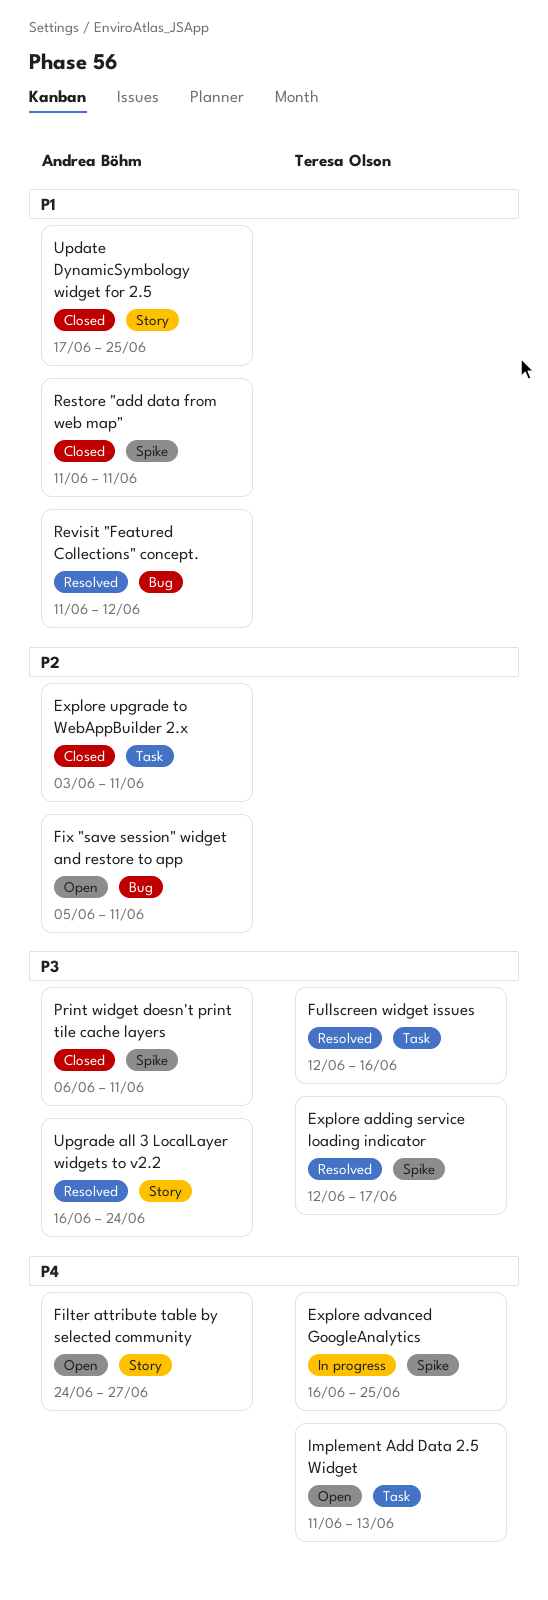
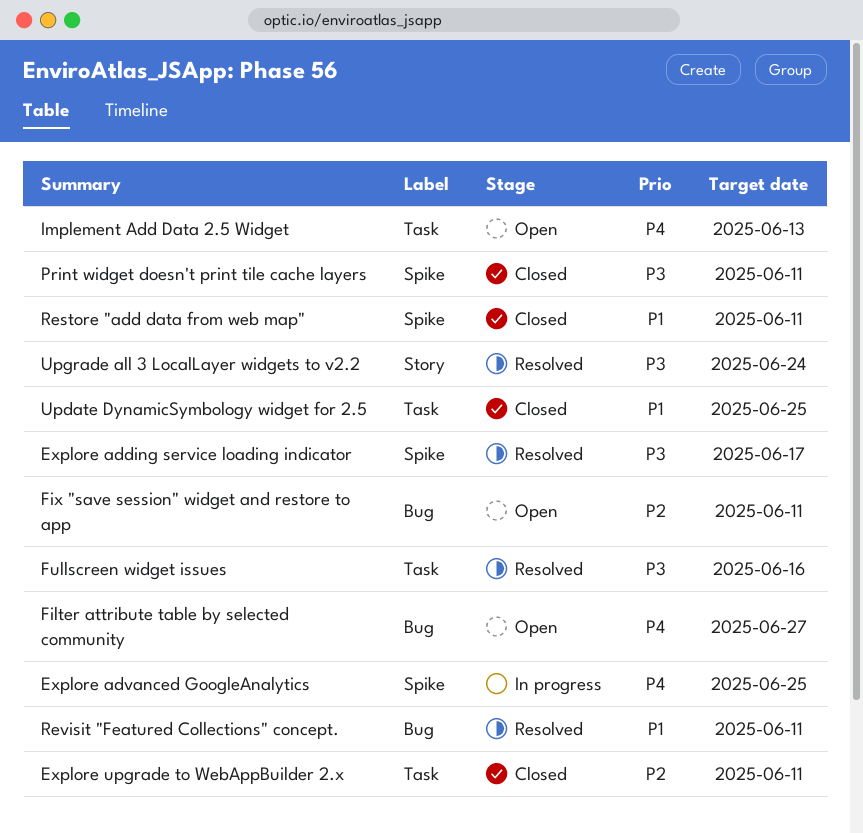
Filter attribute table by selected community, label: Story -> Bug
Revisit "Featured Collections" concept., due: Jun 12 -> Jun 11
Update DynamicSymbology widget for 2.5, label: Story -> Task

